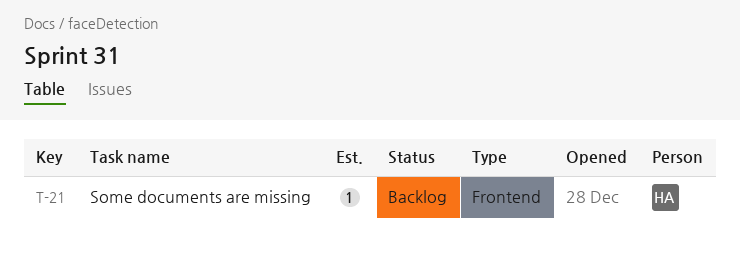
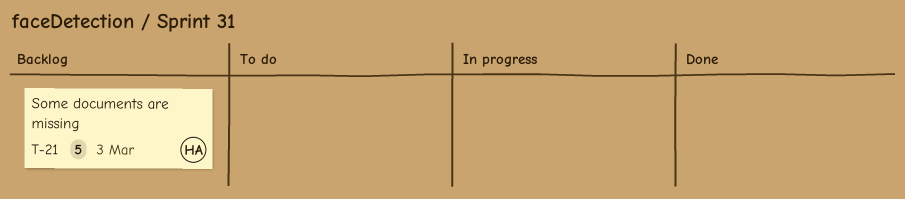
T-21, estimate: 1 -> 5

